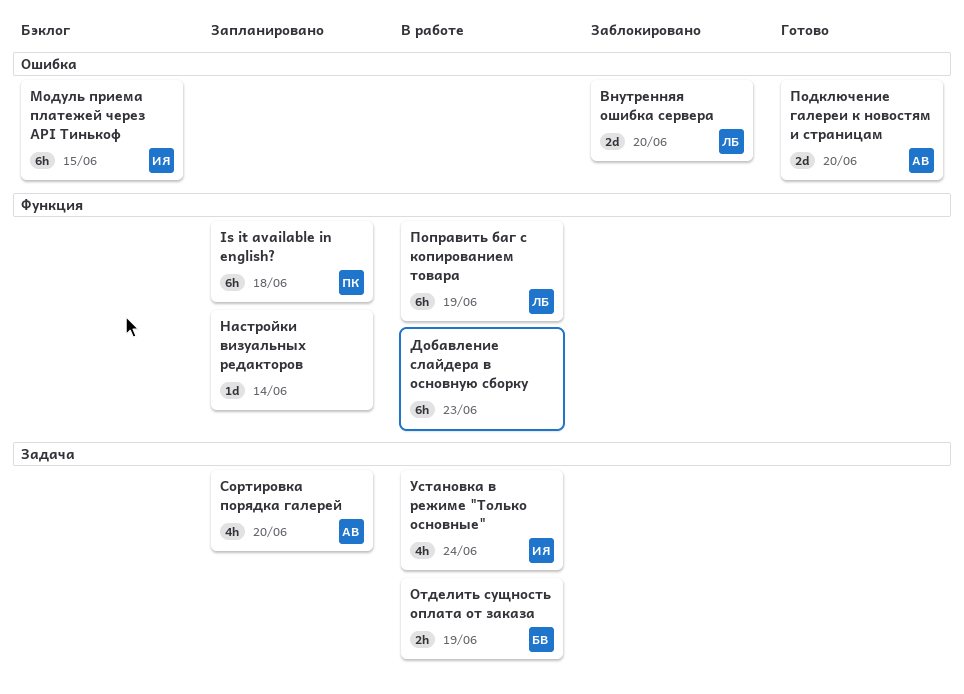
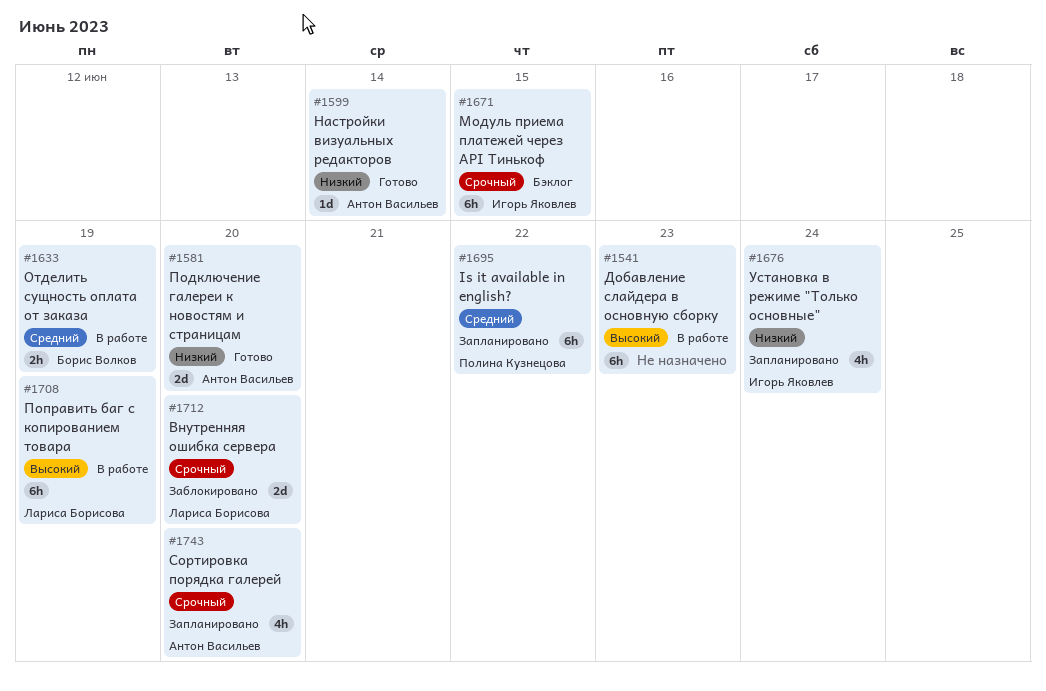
Is it available in english?, due: Jun 18 -> Jun 22
Настройки визуальных редакторов, status: Запланировано -> Готово
Настройки визуальных редакторов, owner: none -> Антон Васильев
Установка в режиме "Только основные", status: В работе -> Запланировано

